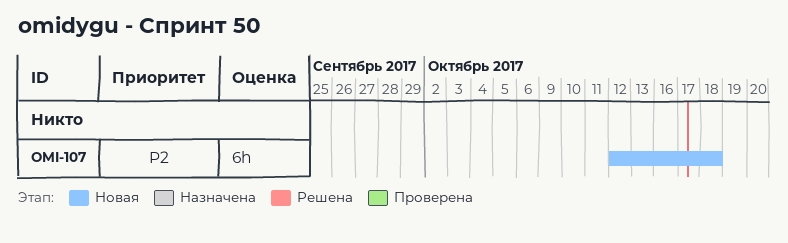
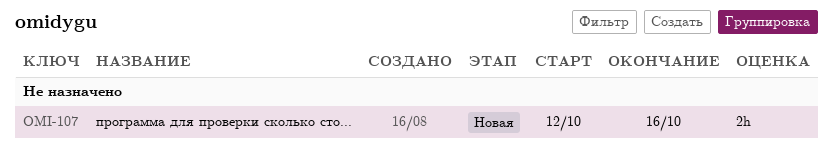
OMI-107, estimate: 6h -> 2h
OMI-107, due: Oct 18 -> Oct 16

